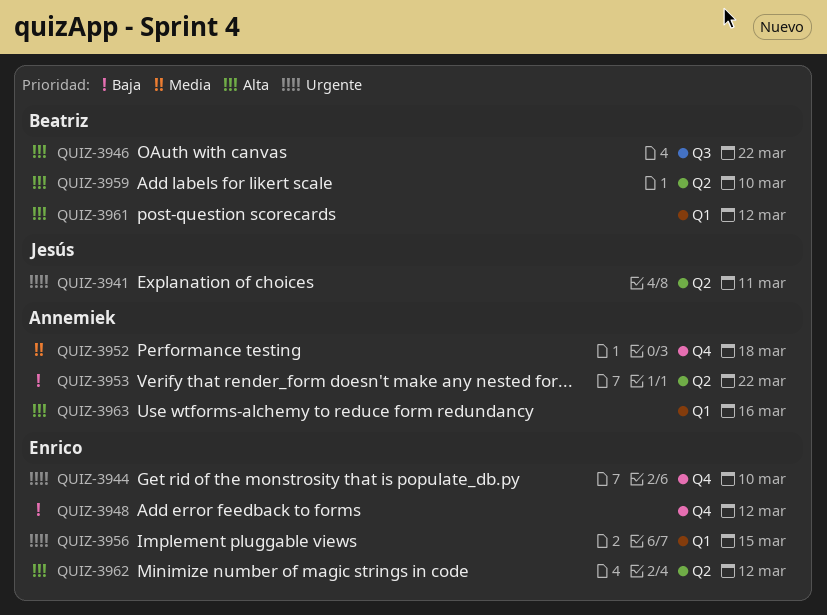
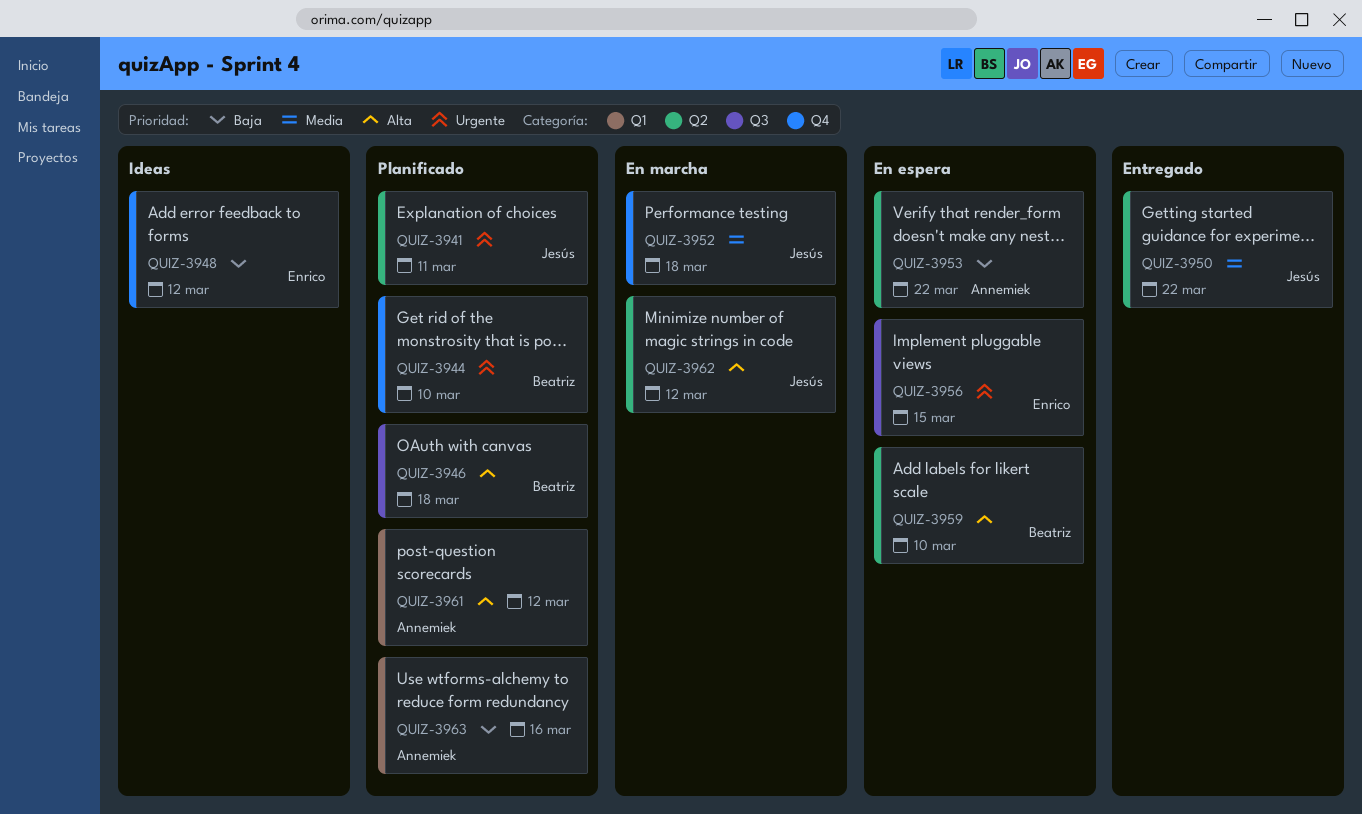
QUIZ-3944, owner: Enrico -> Beatriz
QUIZ-3946, due: Mar 22 -> Mar 18
QUIZ-3950: none -> present
QUIZ-3952, owner: Annemiek -> Jesús
QUIZ-3956, label: Q1 -> Q3
QUIZ-3961, owner: Beatriz -> Annemiek
QUIZ-3962, owner: Enrico -> Jesús
QUIZ-3963, priority: Alta -> Baja

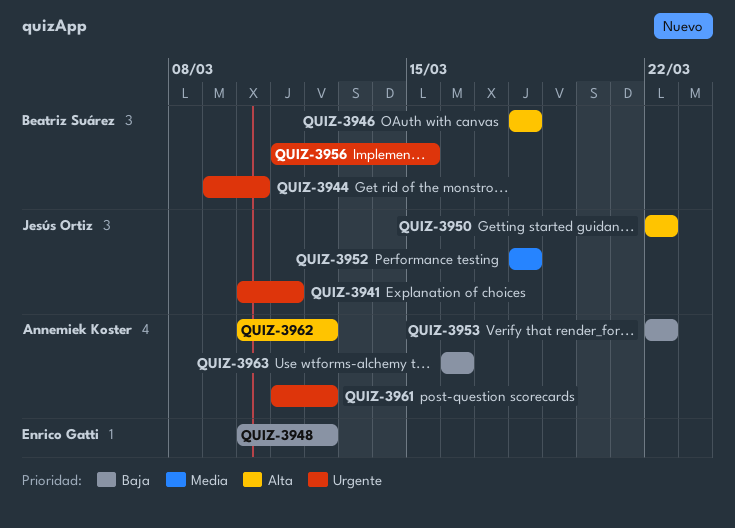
QUIZ-3950, priority: Media -> Alta
QUIZ-3956, owner: Enrico Gatti -> Beatriz Suárez
QUIZ-3959: present -> none
QUIZ-3961, priority: Alta -> Urgente
QUIZ-3962, owner: Jesús Ortiz -> Annemiek Koster

